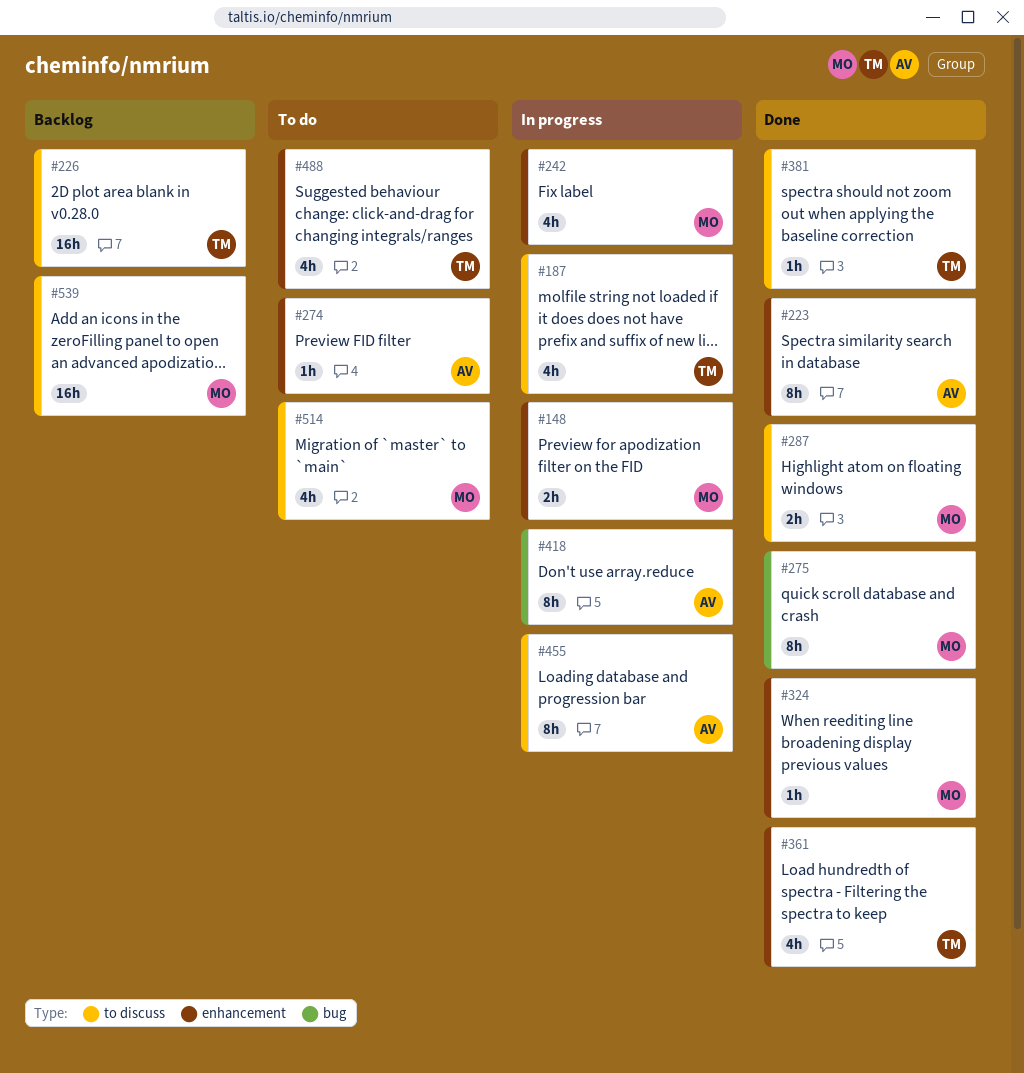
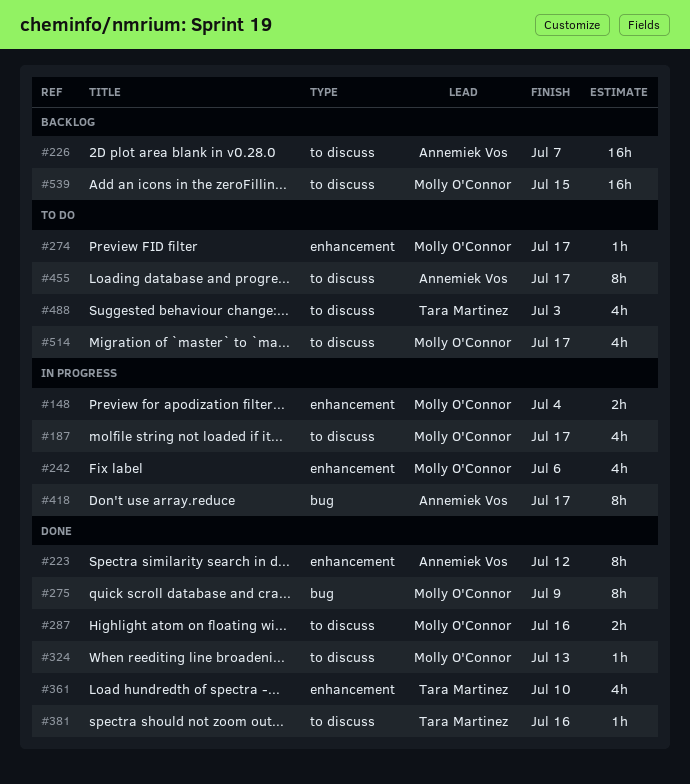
#187, owner: Tara Martinez -> Molly O'Connor
#226, owner: Tara Martinez -> Annemiek Vos
#274, owner: Annemiek Vos -> Molly O'Connor
#324, label: enhancement -> to discuss
#455, status: In progress -> To do
#488, label: enhancement -> to discuss

